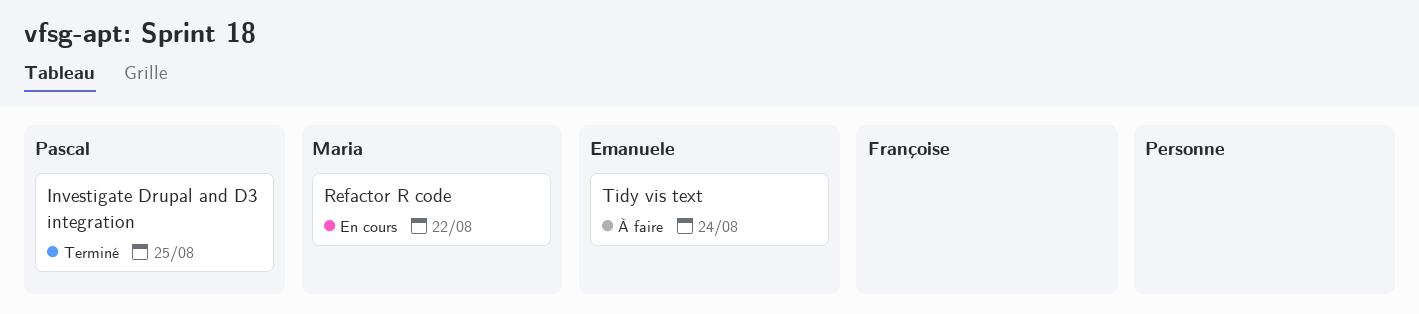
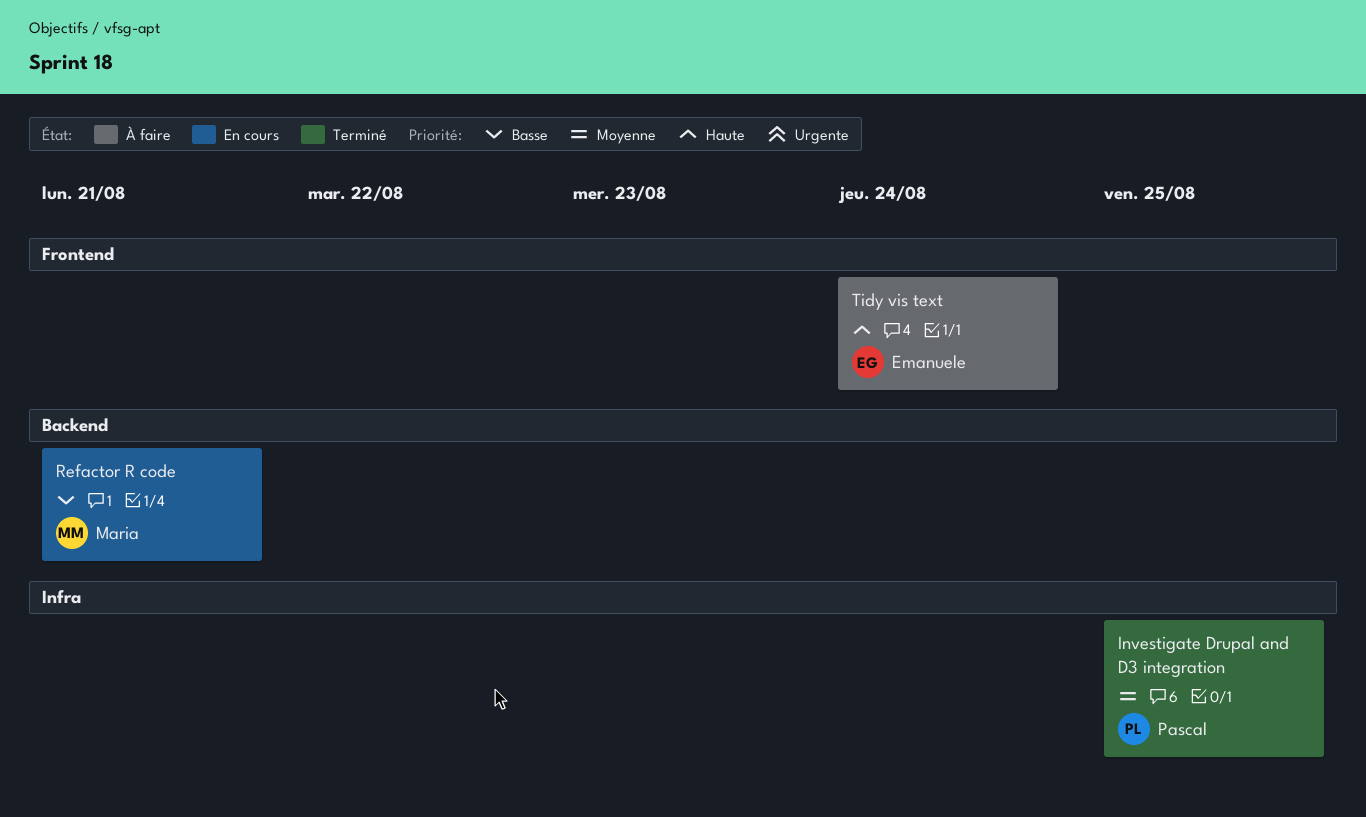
Refactor R code, due: Aug 22 -> Aug 21

